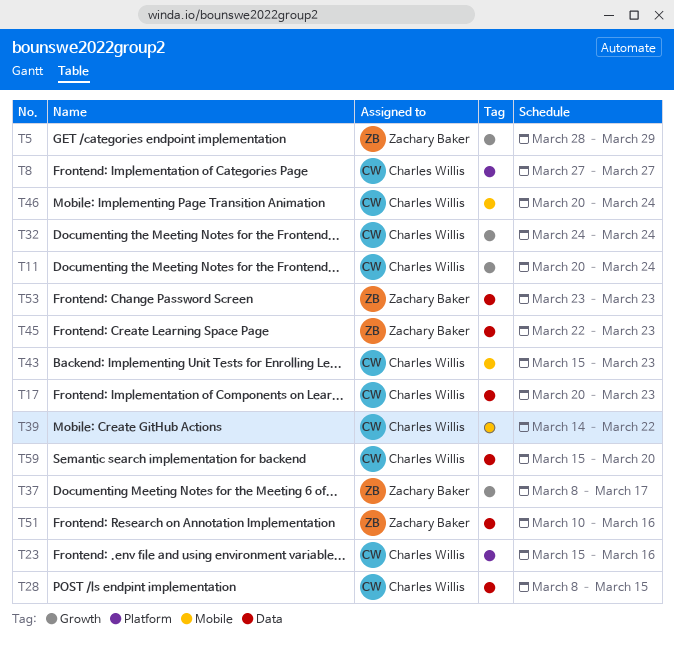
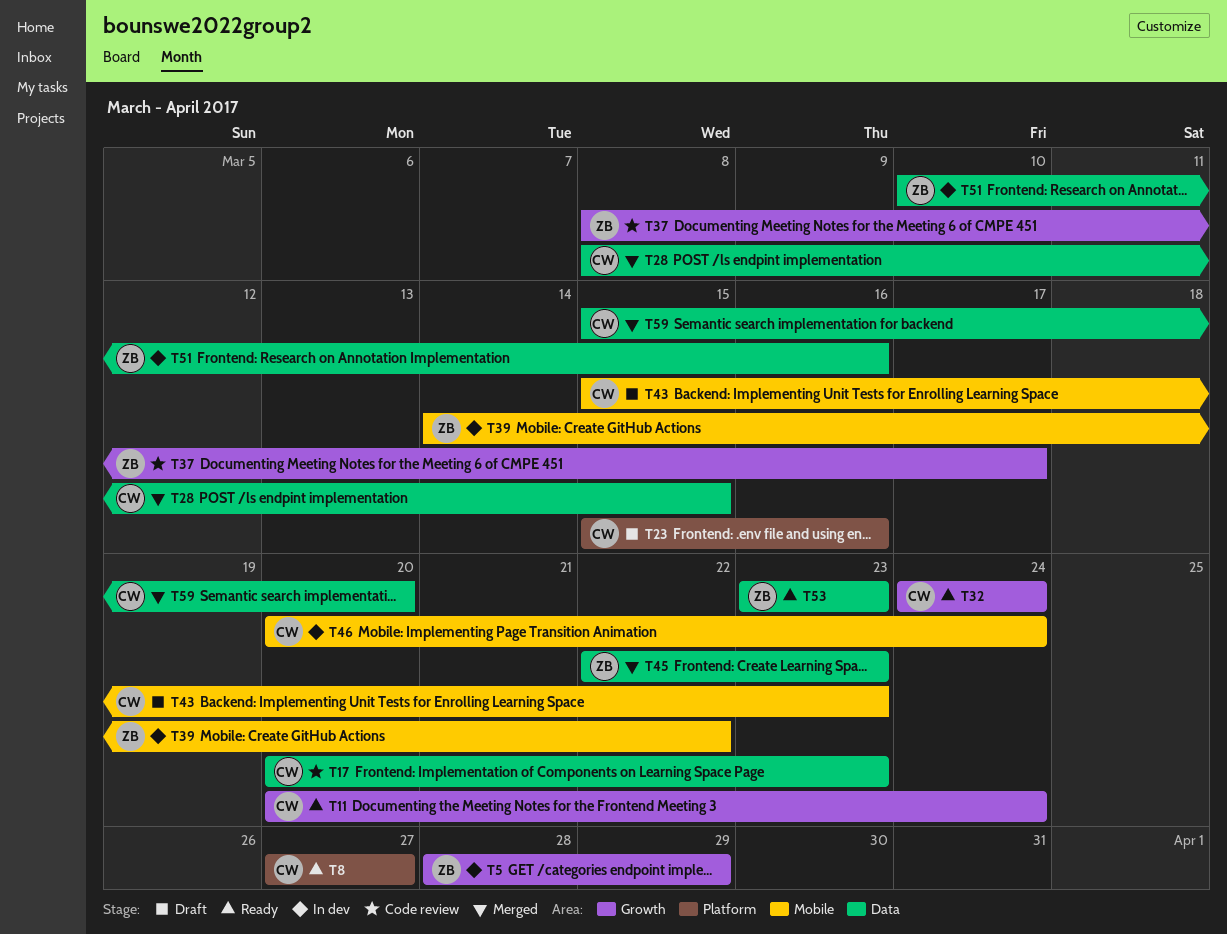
T39, owner: Charles Willis -> Zachary Baker

